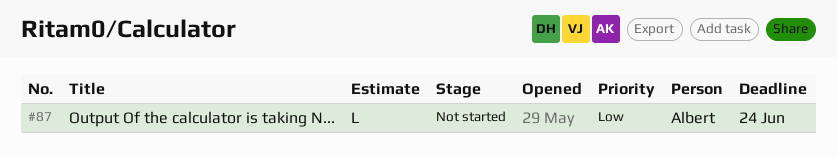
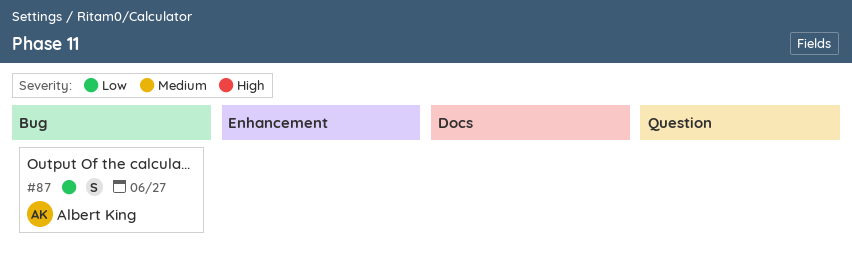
#87, estimate: L -> S
#87, due: Jun 24 -> Jun 27

